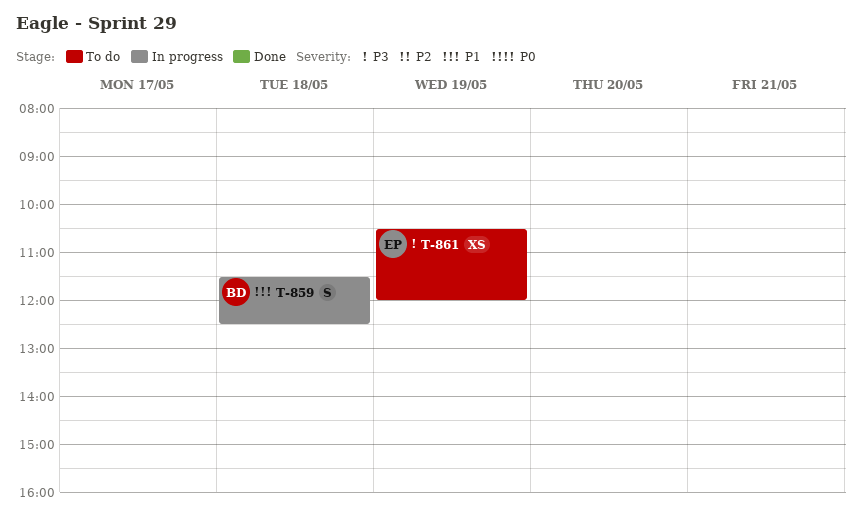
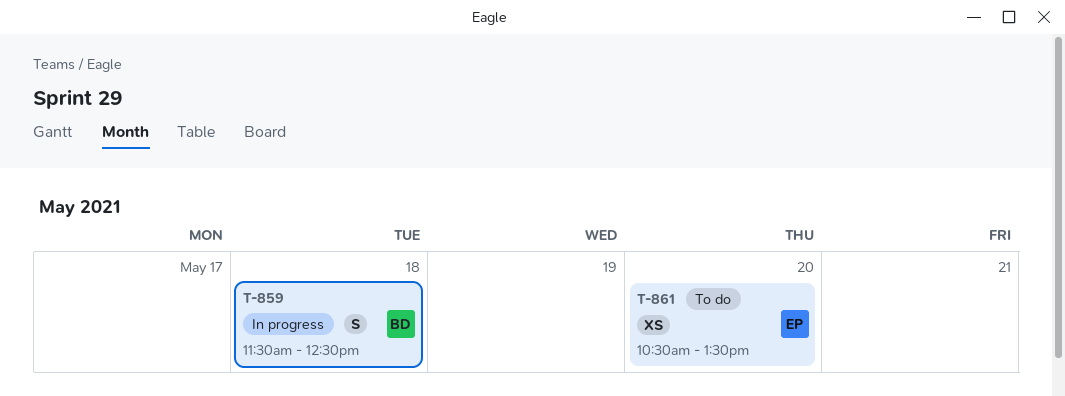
T-861, day: May 19 -> May 20
T-861, ends: 12:00 -> 13:30

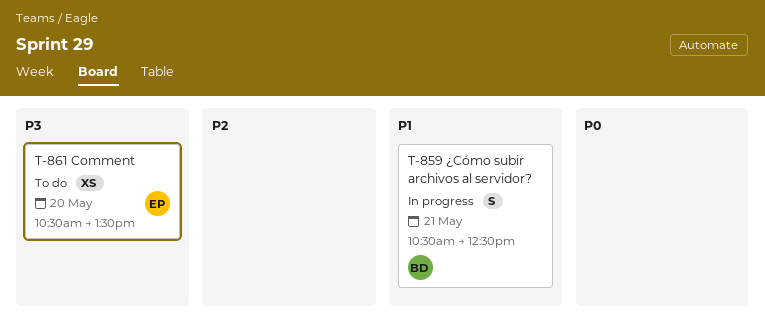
T-859, day: May 18 -> May 21
T-859, begins: 11:30 -> 10:30

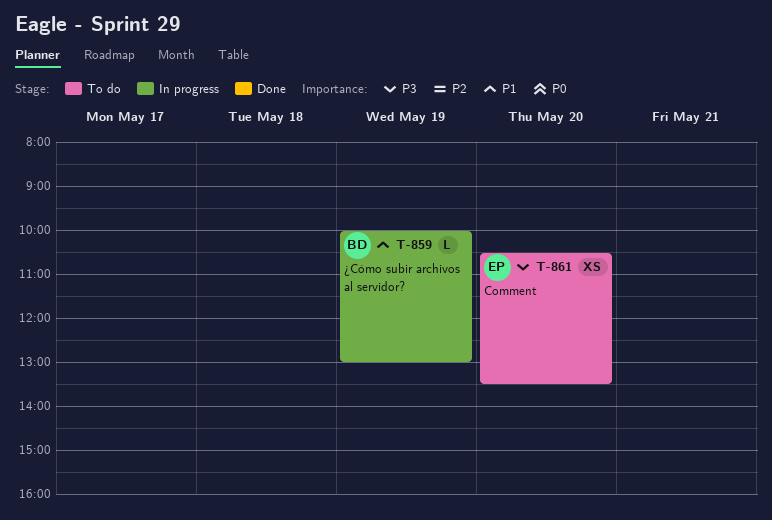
T-859, estimate: S -> L
T-859, day: May 21 -> May 19
T-859, begins: 10:30 -> 10:00
T-859, ends: 12:30 -> 13:00

